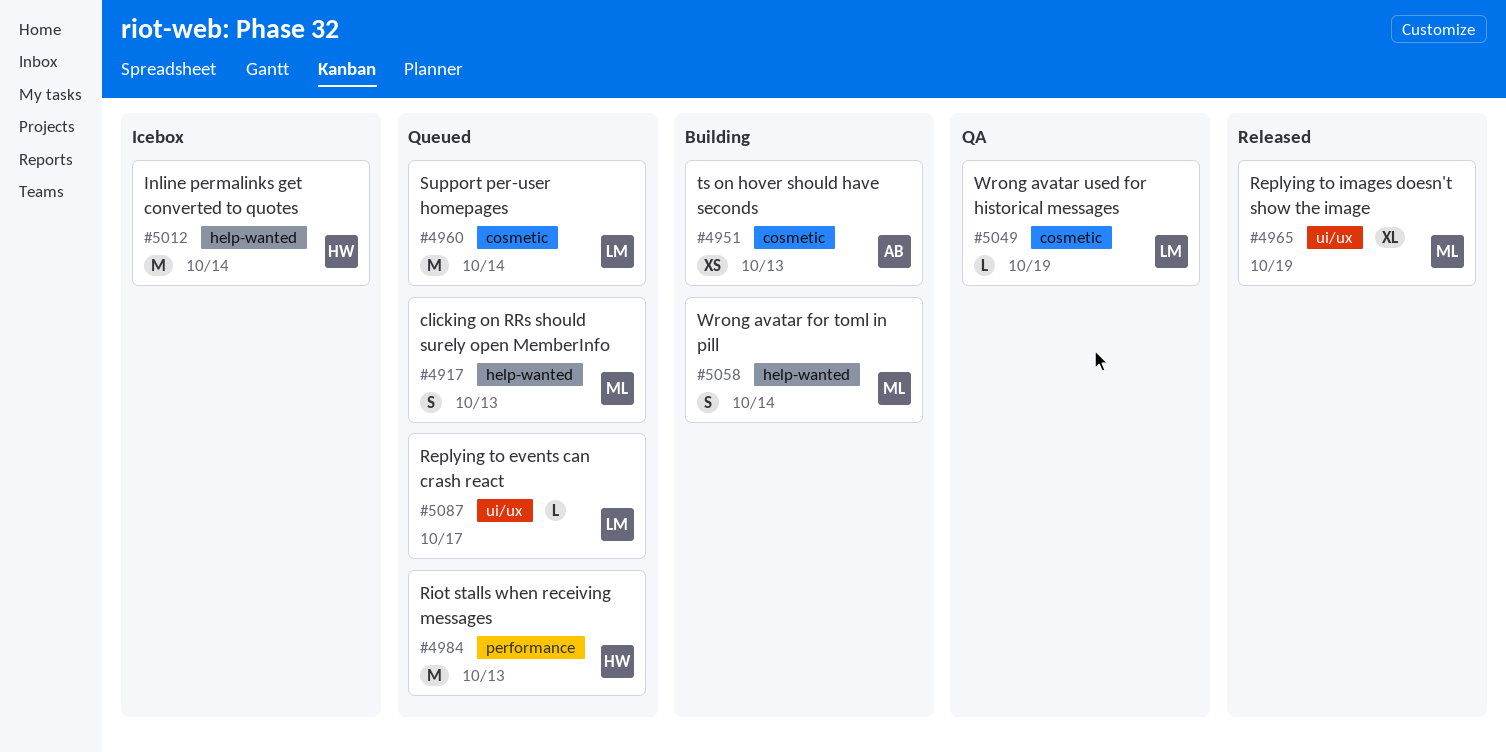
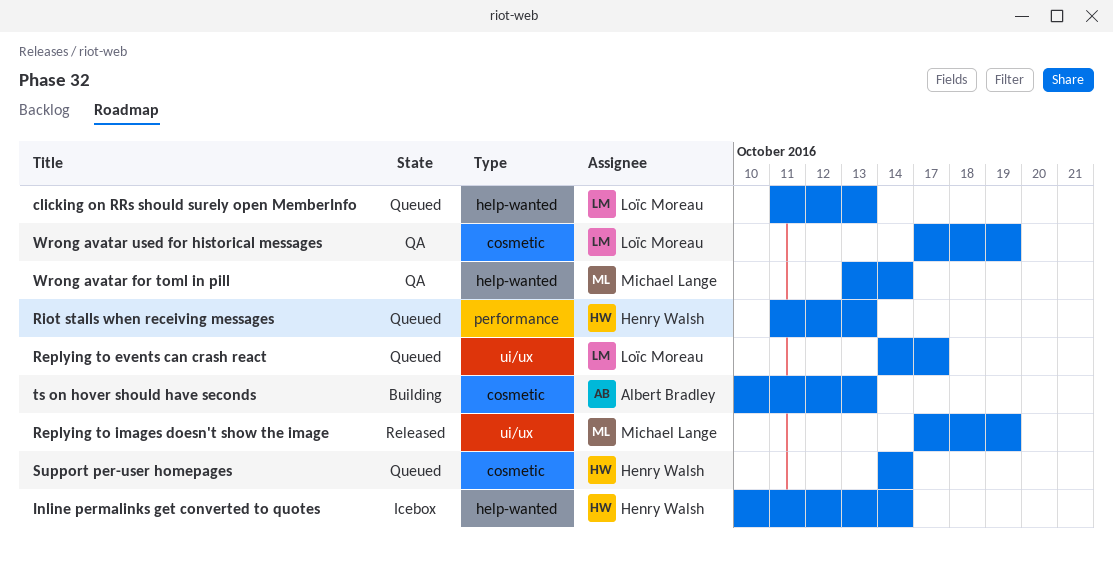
clicking on RRs should surely open MemberInfo, owner: Michael Lange -> Loïc Moreau
Support per-user homepages, owner: Loïc Moreau -> Henry Walsh
Wrong avatar for toml in pill, status: Building -> QA

